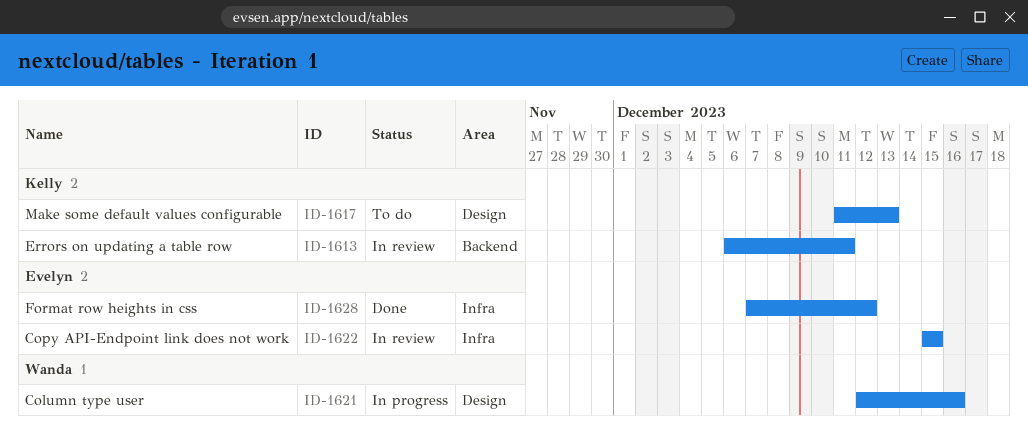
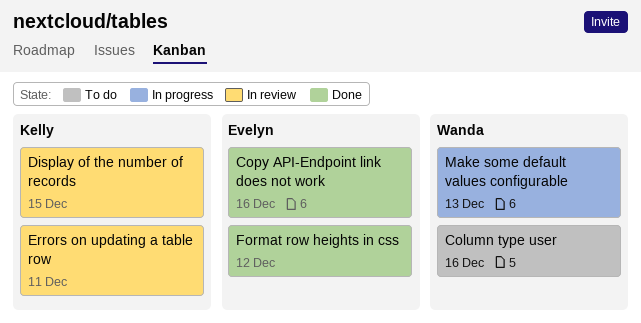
Column type user, status: In progress -> To do
Copy API-Endpoint link does not work, status: In review -> Done
Copy API-Endpoint link does not work, due: Dec 15 -> Dec 16
Display of the number of records: none -> present
Make some default values configurable, status: To do -> In progress
Make some default values configurable, owner: Kelly -> Wanda

